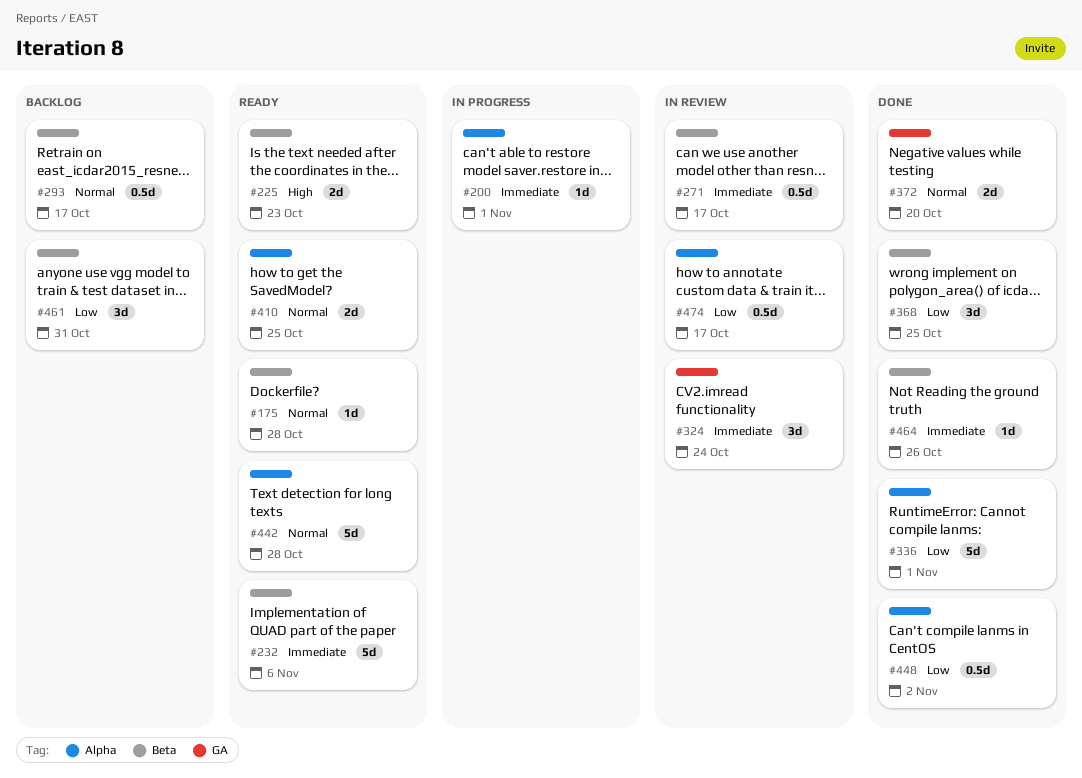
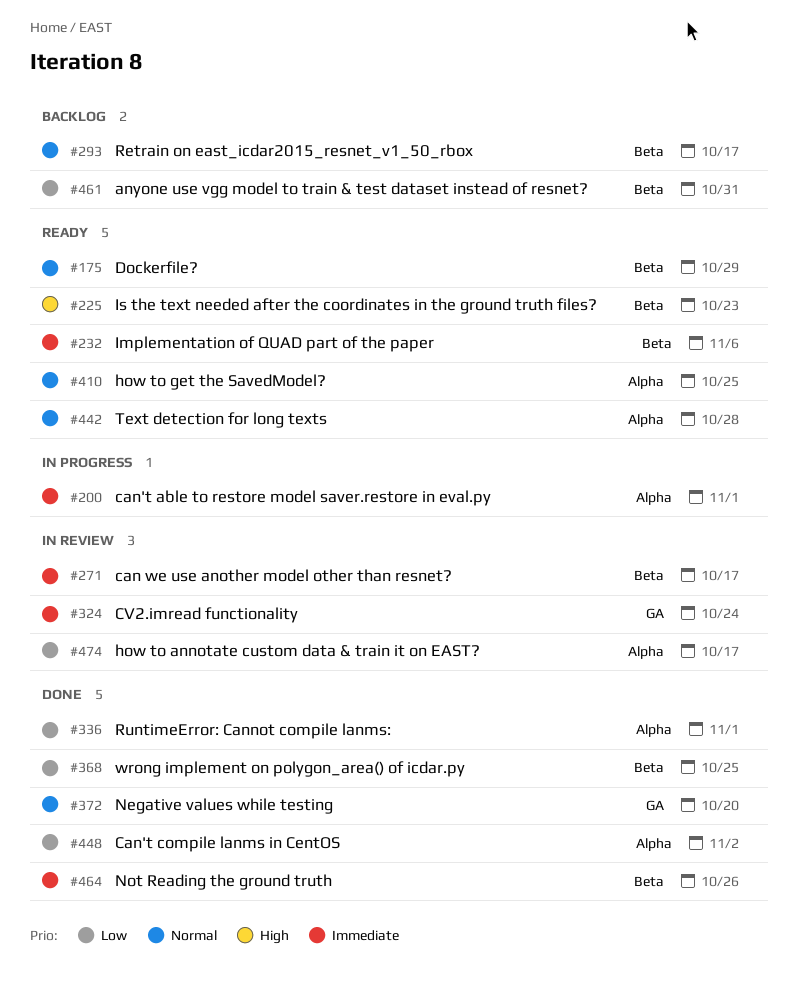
#175, due: Oct 28 -> Oct 29

